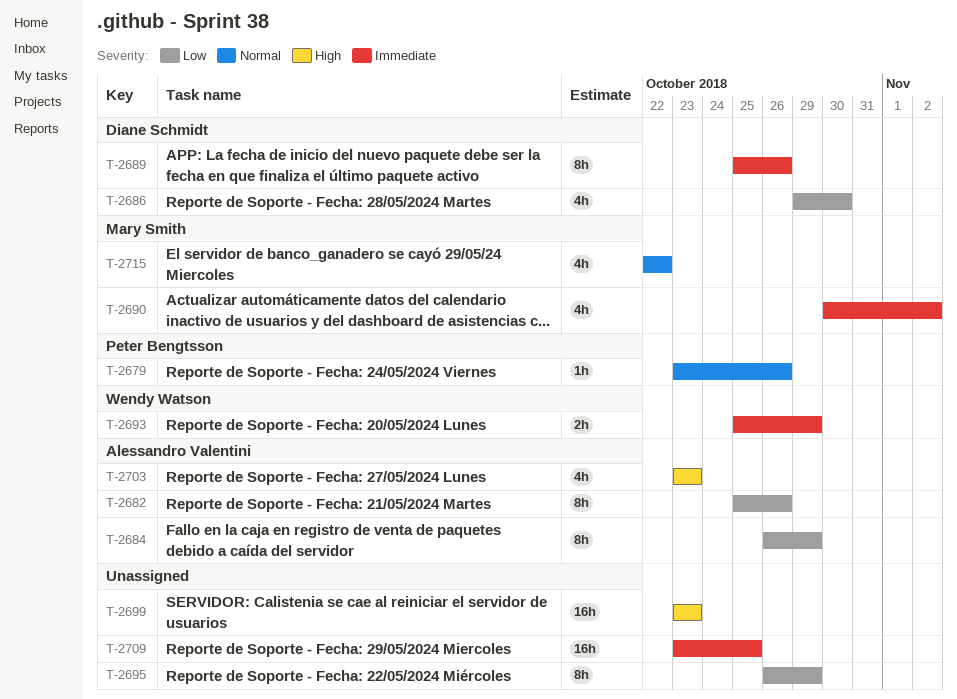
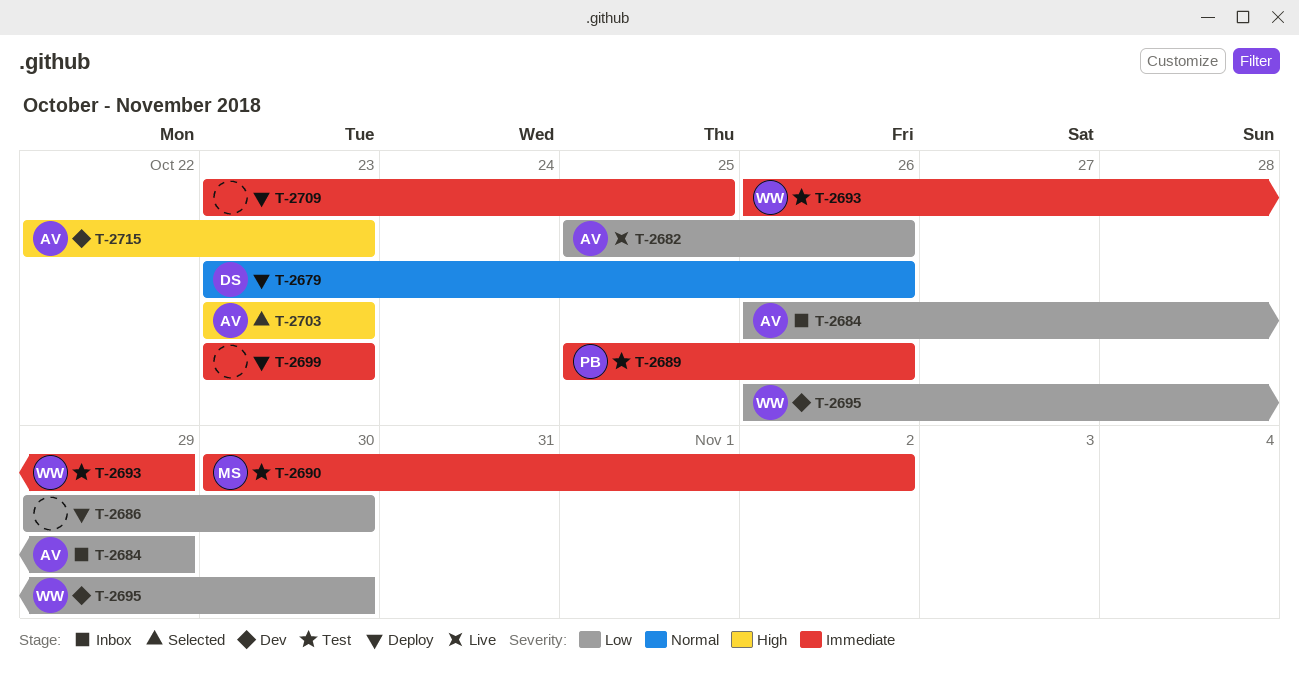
T-2679, owner: Peter Bengtsson -> Diane Schmidt
T-2686, owner: Diane Schmidt -> none
T-2689, owner: Diane Schmidt -> Peter Bengtsson
T-2693, start: Oct 25 -> Oct 26
T-2695, owner: none -> Wendy Watson
T-2695, due: Oct 29 -> Oct 30
T-2699, priority: High -> Immediate
T-2715, owner: Mary Smith -> Alessandro Valentini
T-2715, priority: Normal -> High
T-2715, due: Oct 22 -> Oct 23

